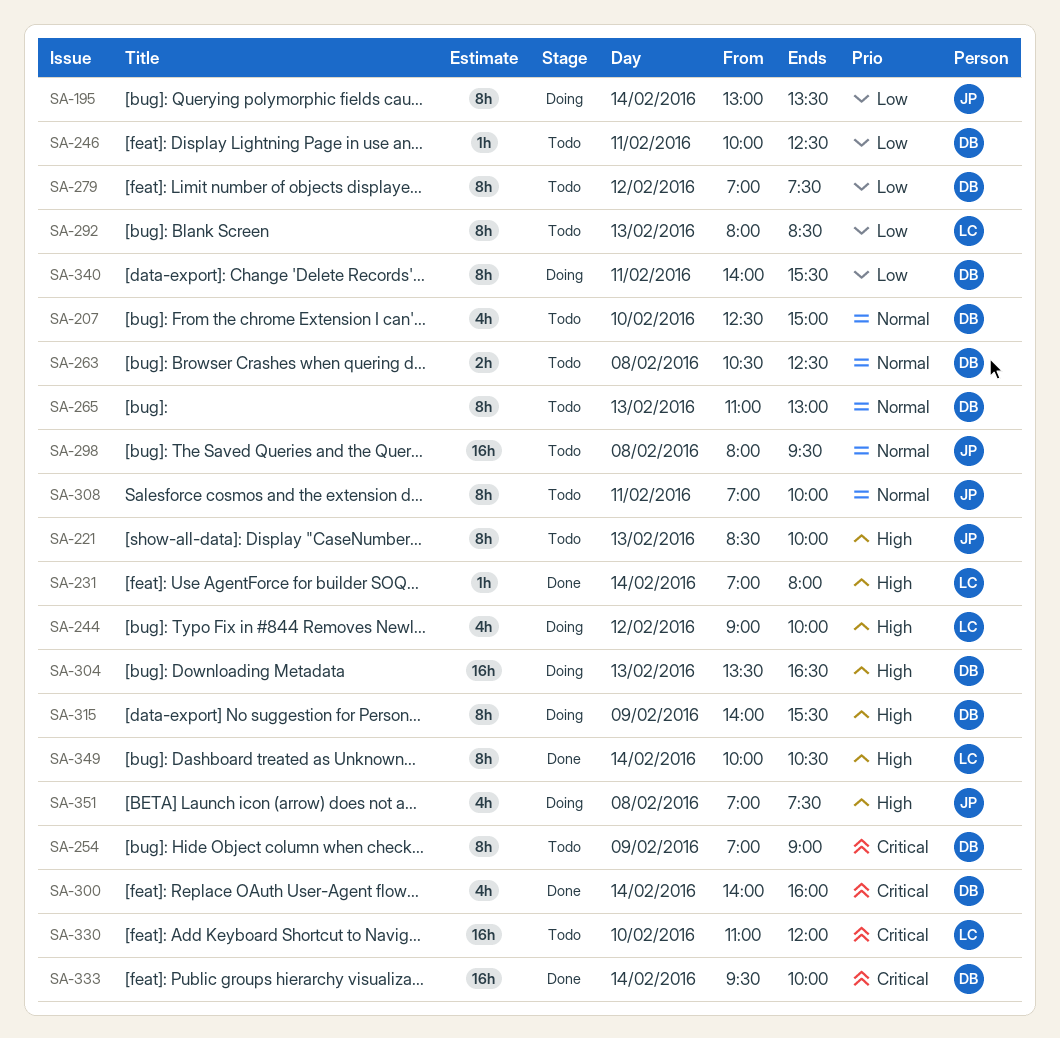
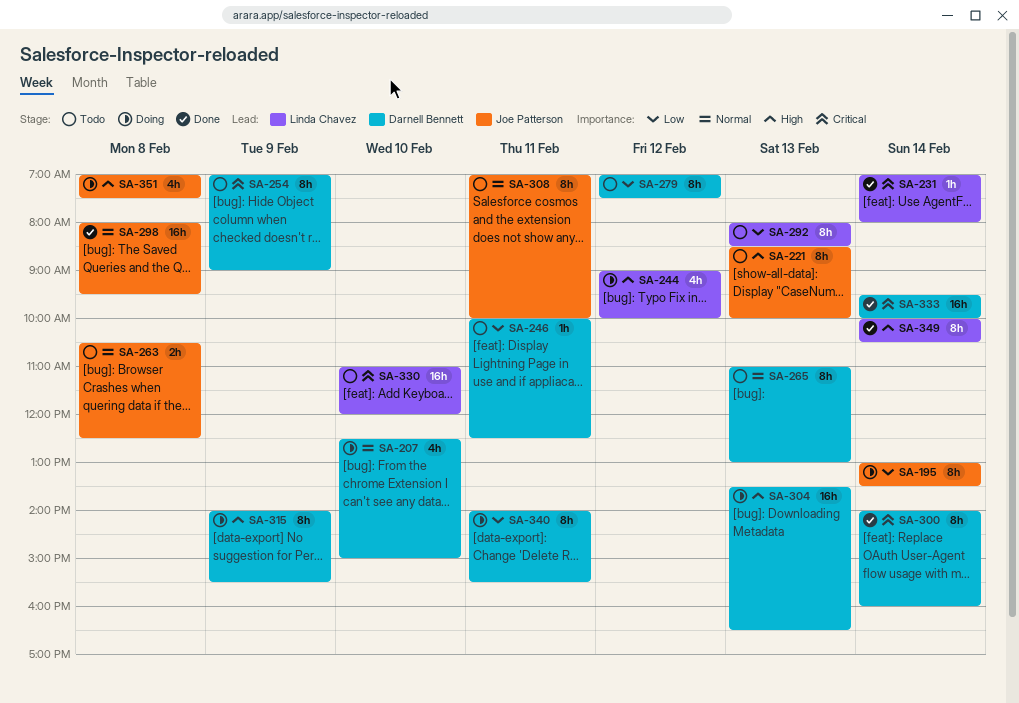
SA-207, status: Todo -> Doing
SA-231, priority: High -> Critical
SA-263, owner: Darnell Bennett -> Joe Patterson
SA-298, status: Todo -> Done
SA-300, estimate: 4h -> 8h

